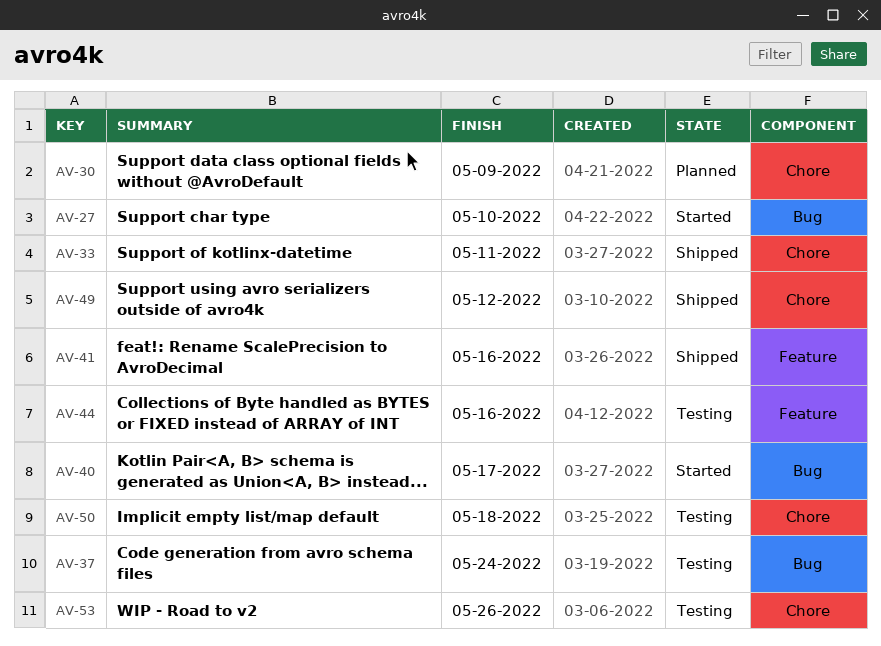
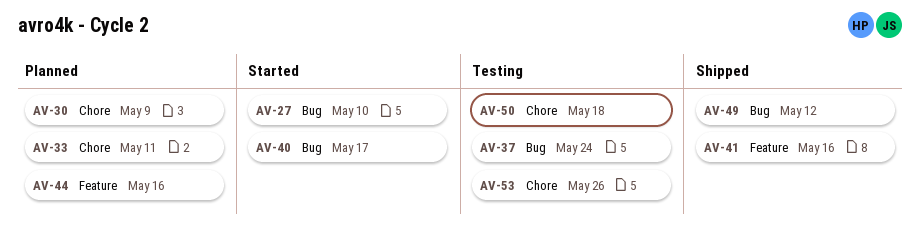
AV-33, status: Shipped -> Planned
AV-44, status: Testing -> Planned
AV-49, label: Chore -> Bug

